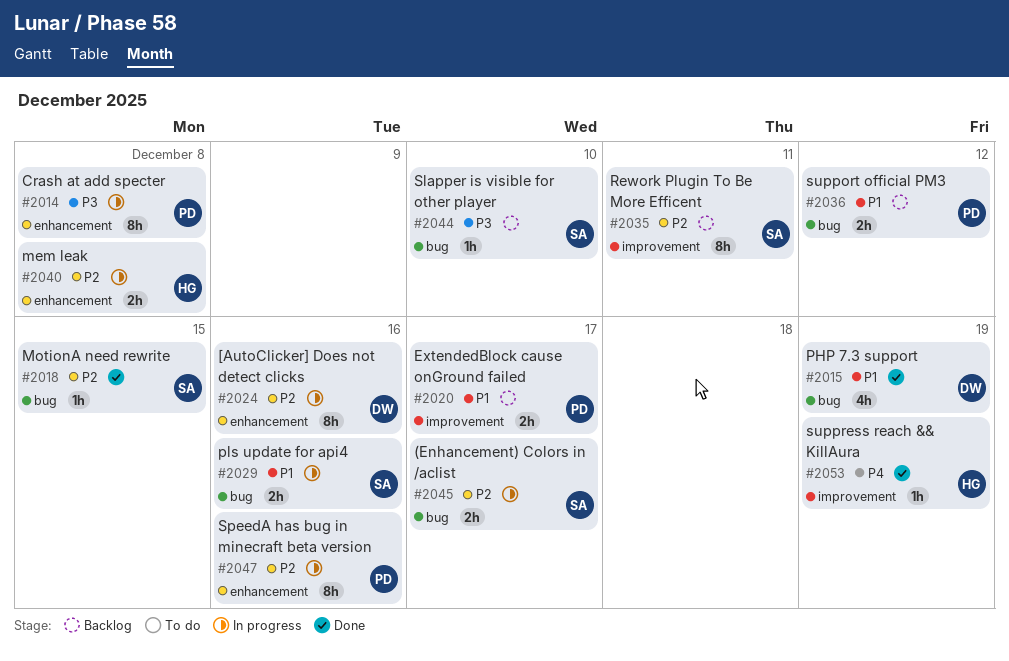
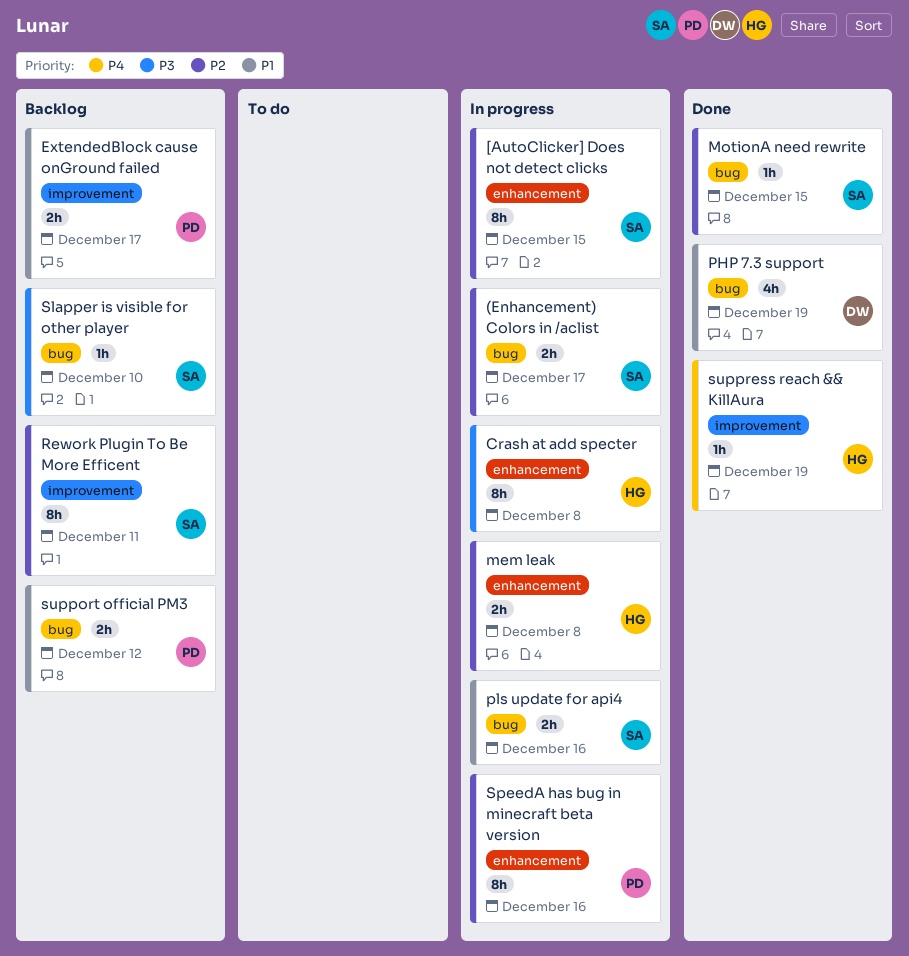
[AutoClicker] Does not detect clicks, owner: DW -> SA
[AutoClicker] Does not detect clicks, due: Dec 16 -> Dec 15
Crash at add specter, owner: PD -> HG

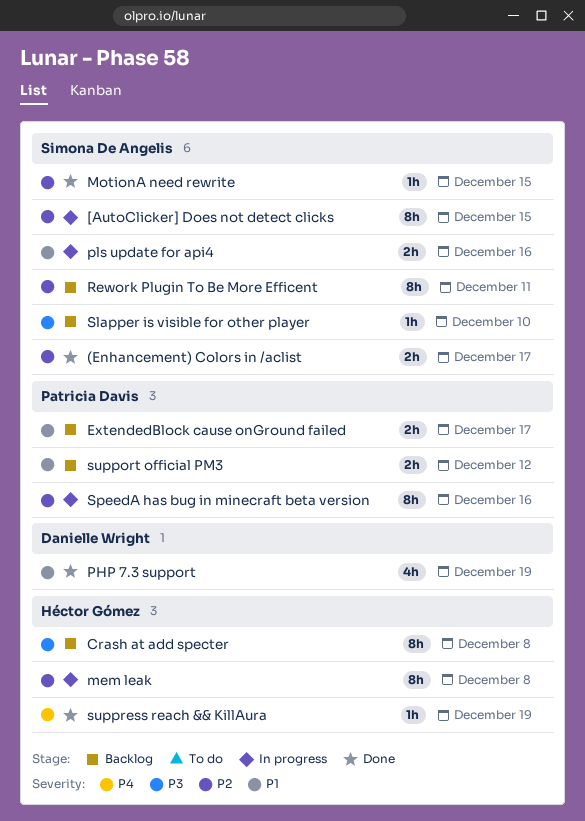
(Enhancement) Colors in /aclist, status: In progress -> Done
Crash at add specter, status: In progress -> Backlog
mem leak, estimate: 2h -> 8h

